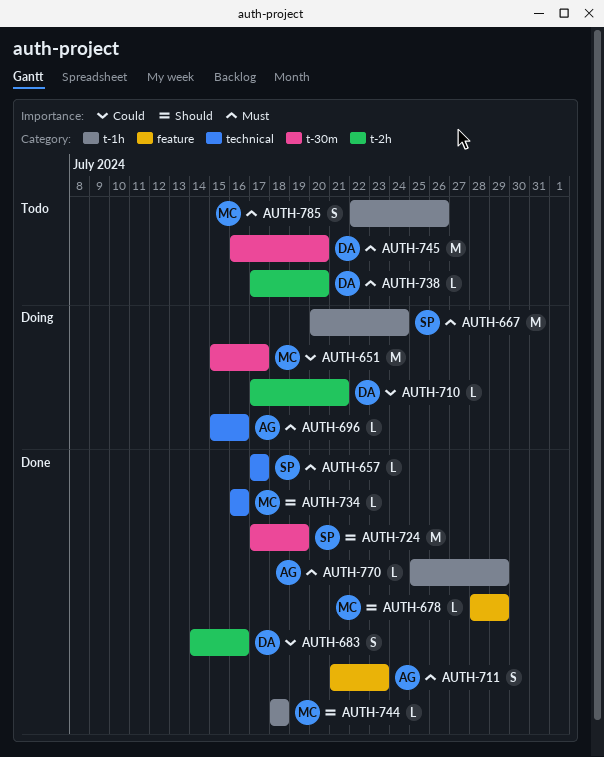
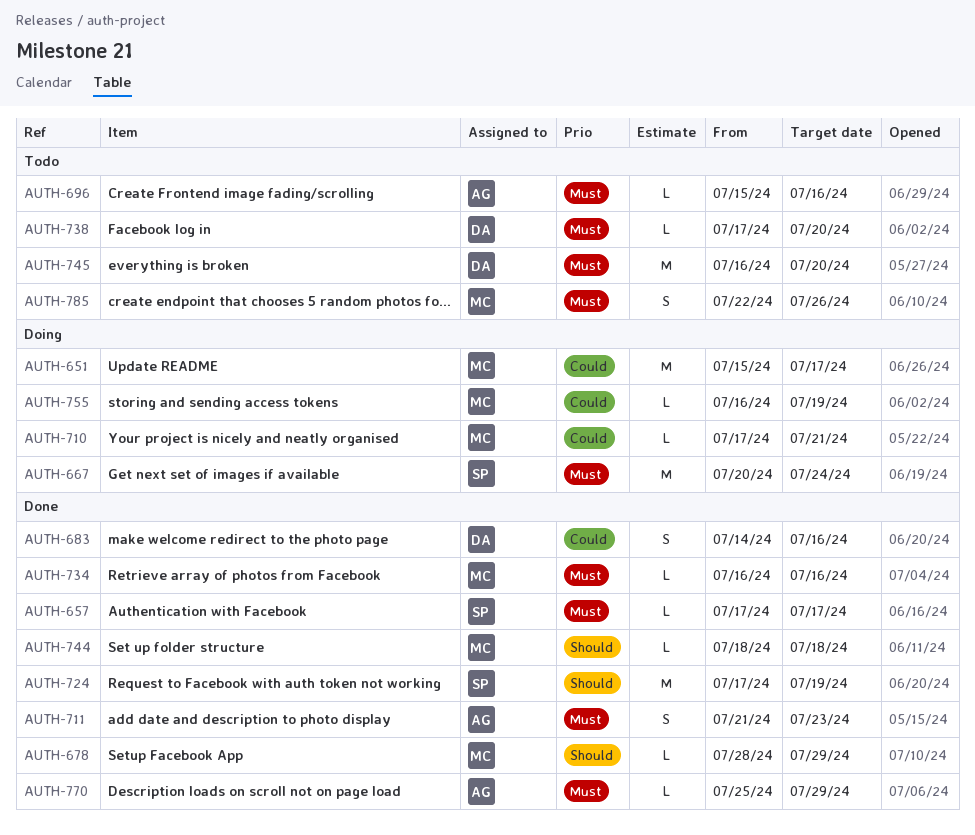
AUTH-696, status: Doing -> Todo
AUTH-710, owner: DA -> MC
AUTH-734, priority: Should -> Must
AUTH-755: none -> present

